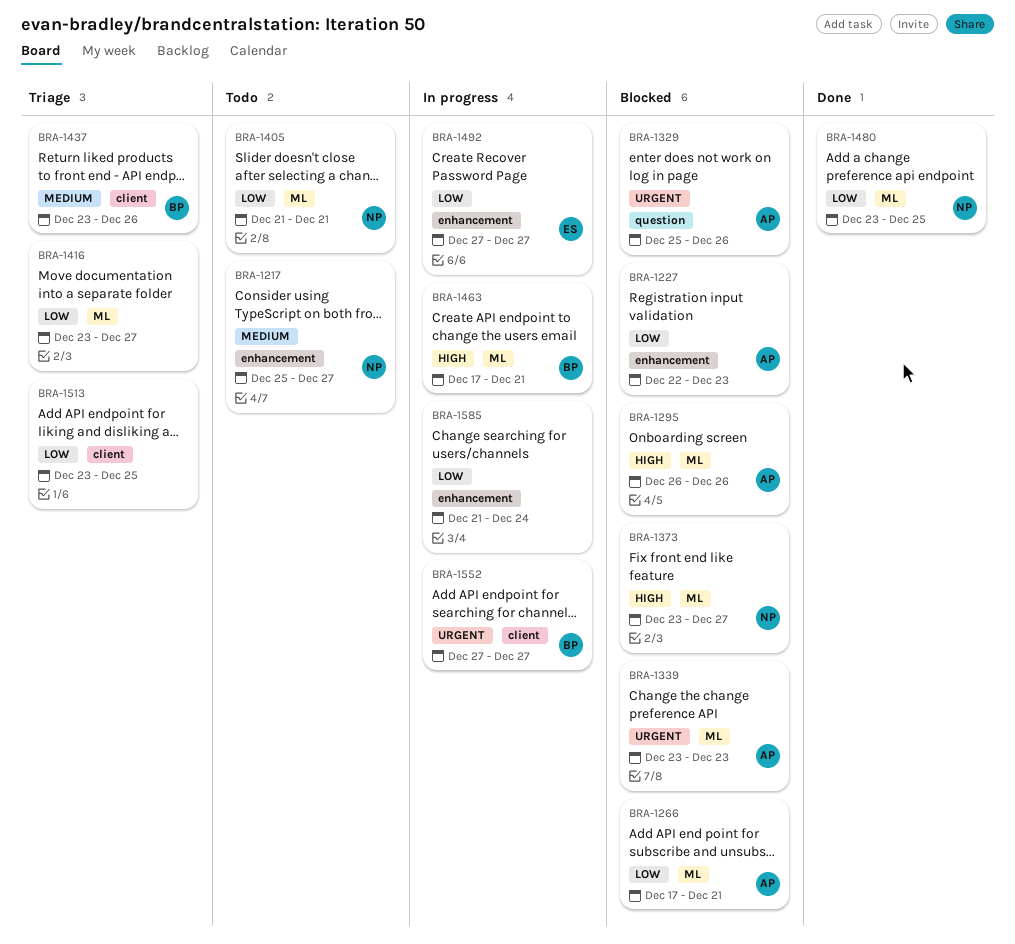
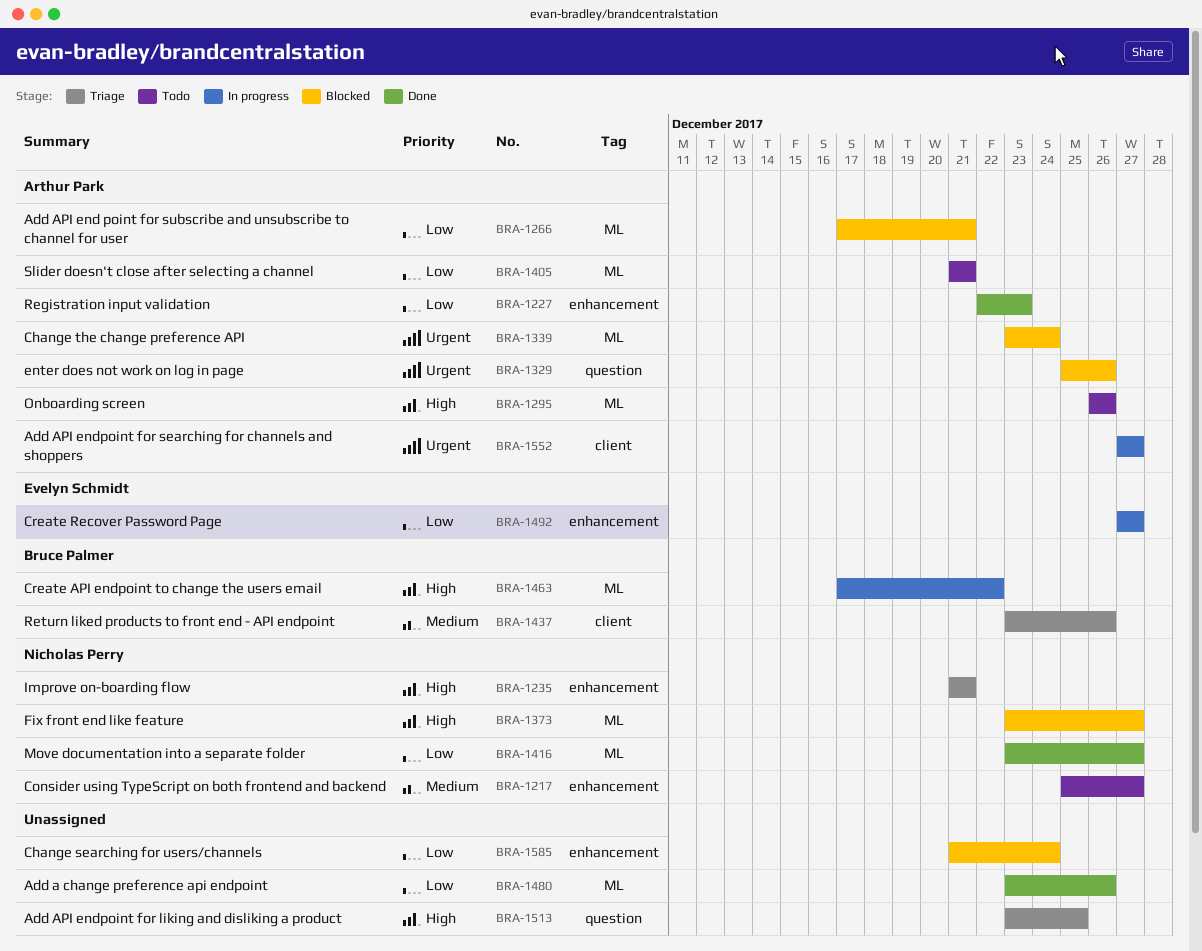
BRA-1227, status: Blocked -> Done
BRA-1235: none -> present
BRA-1295, status: Blocked -> Todo
BRA-1339, due: Dec 23 -> Dec 24
BRA-1405, owner: Nicholas Perry -> Arthur Park
BRA-1416, status: Triage -> Done
BRA-1416, owner: none -> Nicholas Perry
BRA-1463, due: Dec 21 -> Dec 22
BRA-1480, owner: Nicholas Perry -> none
BRA-1480, due: Dec 25 -> Dec 26
BRA-1513, priority: Low -> High
BRA-1513, label: client -> question
BRA-1552, owner: Bruce Palmer -> Arthur Park
BRA-1585, status: In progress -> Blocked

